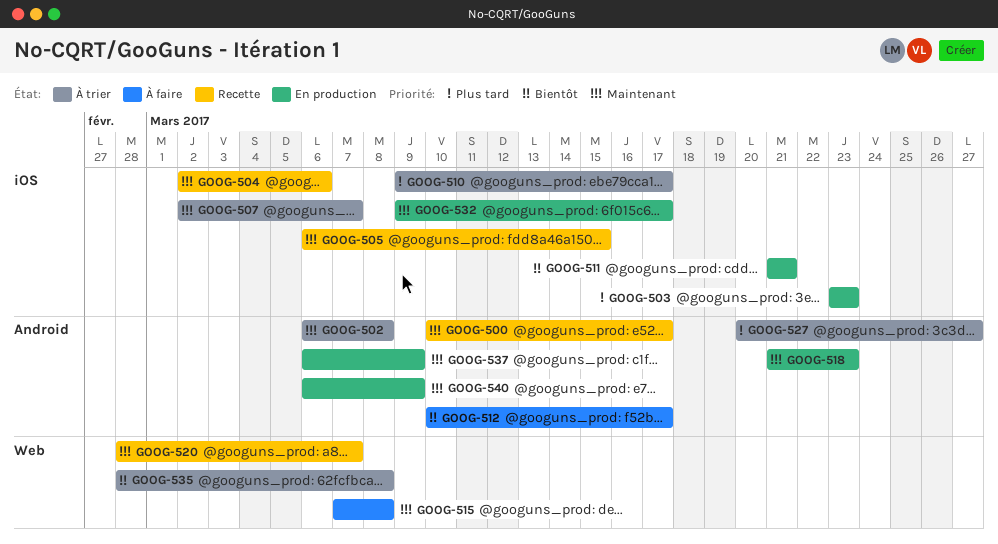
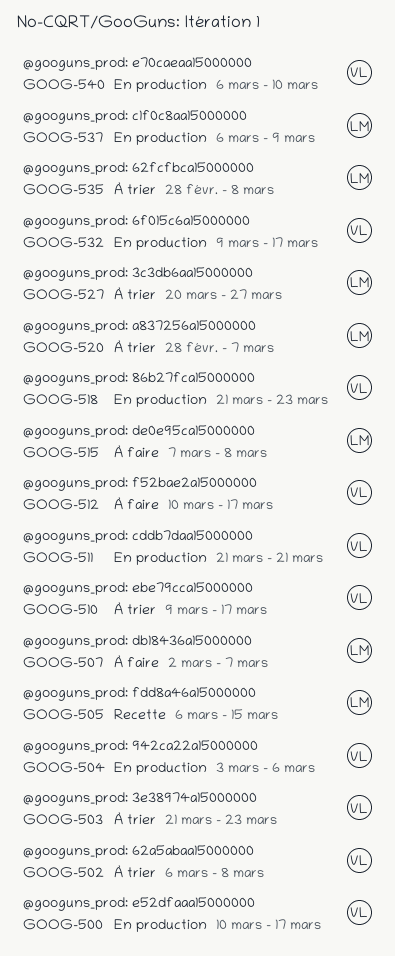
GOOG-500, status: Recette -> En production
GOOG-503, status: En production -> À trier
GOOG-503, start: Mar 23 -> Mar 21
GOOG-504, status: Recette -> En production
GOOG-504, start: Mar 2 -> Mar 3
GOOG-507, status: À trier -> À faire
GOOG-520, status: Recette -> À trier
GOOG-540, due: Mar 9 -> Mar 10

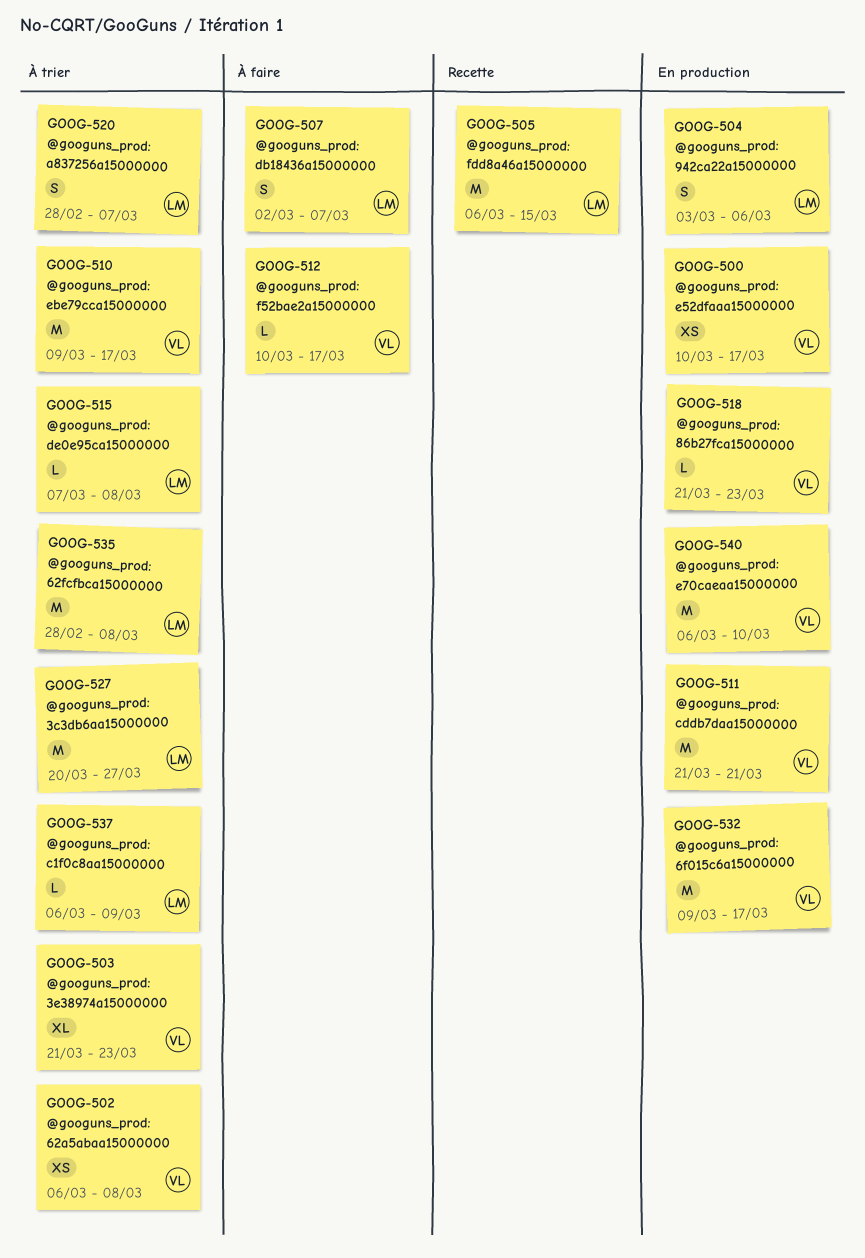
GOOG-504, owner: VL -> LM
GOOG-515, status: À faire -> À trier
GOOG-537, status: En production -> À trier

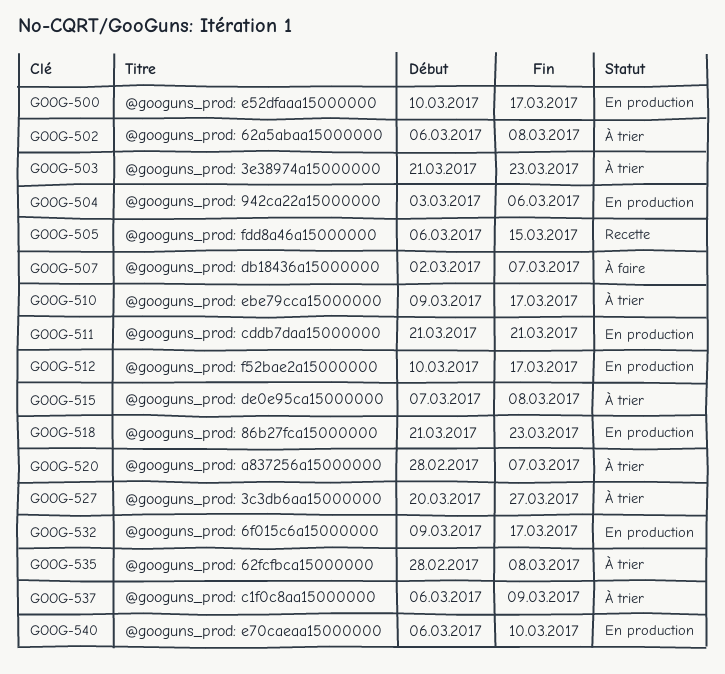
GOOG-512, status: À faire -> En production

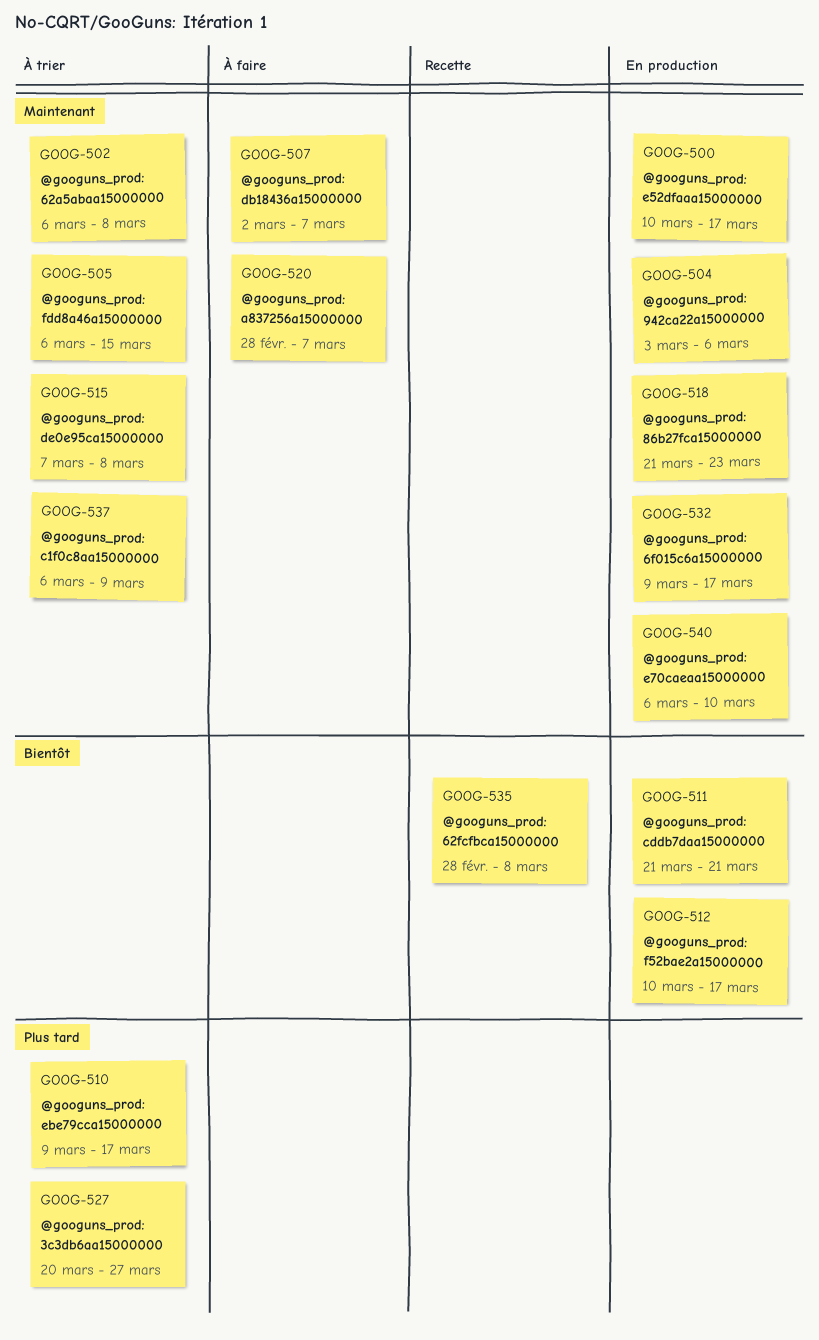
GOOG-503: present -> none
GOOG-505, status: Recette -> À trier
GOOG-520, status: À trier -> À faire
GOOG-535, status: À trier -> Recette

